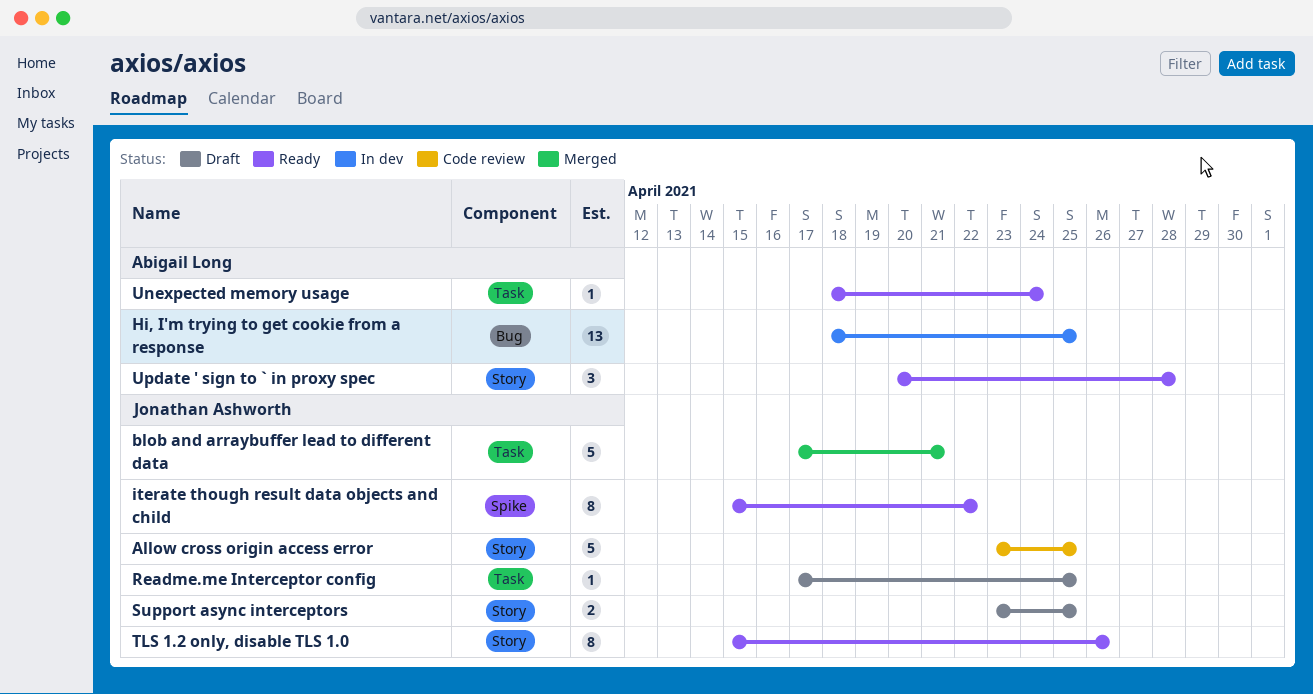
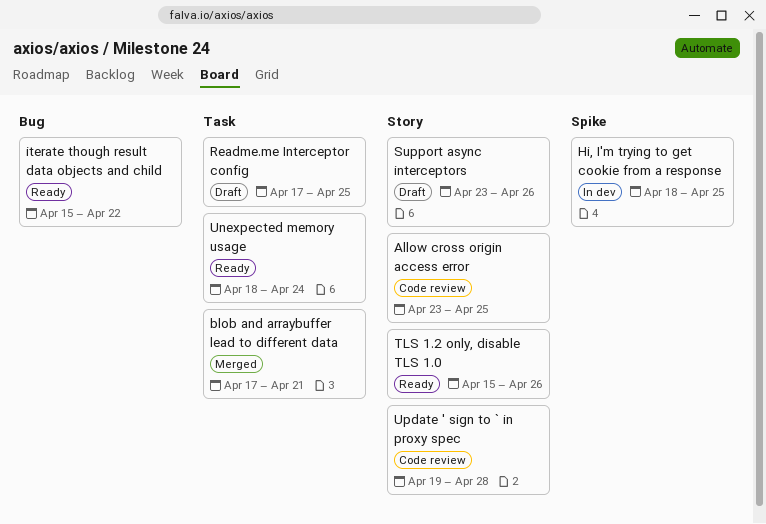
Hi, I'm trying to get cookie from a response, label: Bug -> Spike
iterate though result data objects and child, label: Spike -> Bug
Support async interceptors, due: Apr 25 -> Apr 26
Update ' sign to ` in proxy spec, status: Ready -> Code review
Update ' sign to ` in proxy spec, start: Apr 20 -> Apr 19

